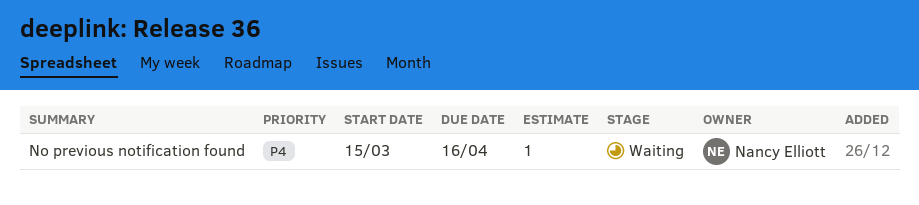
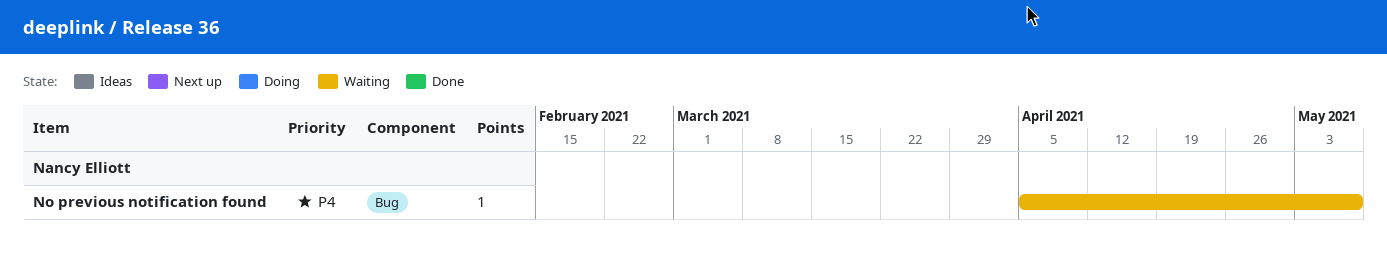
No previous notification found, start: Mar 15 -> Apr 5
No previous notification found, due: Apr 16 -> May 7

